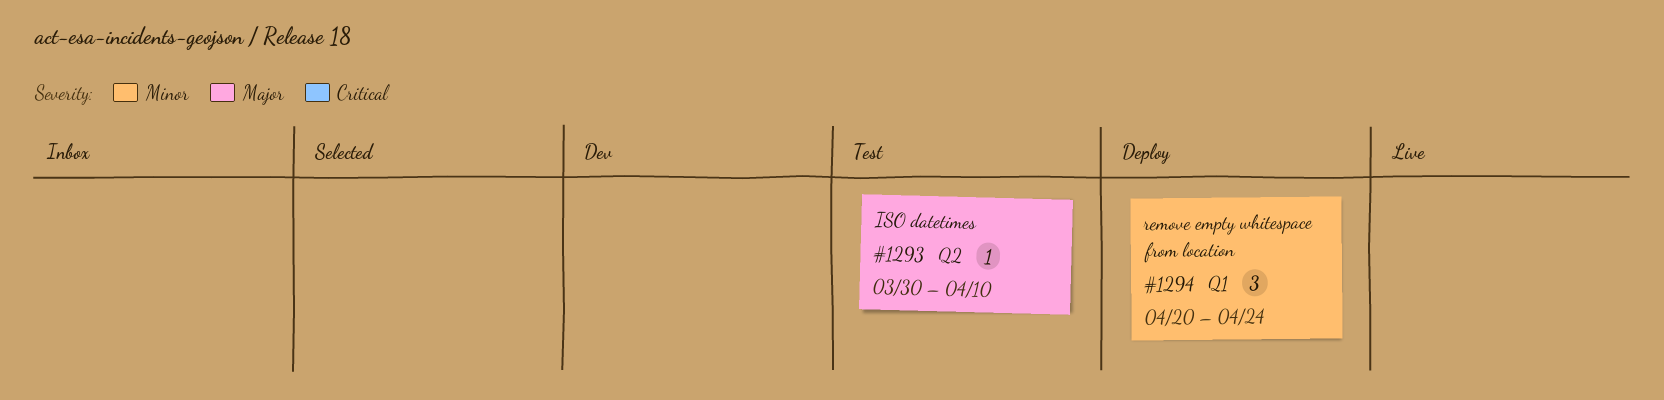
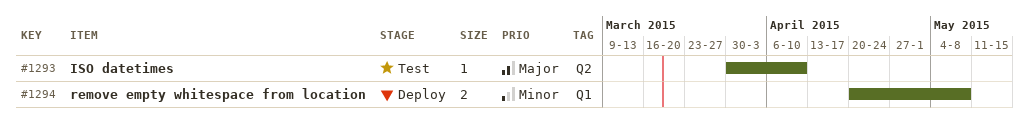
#1294, estimate: 3 -> 2
#1294, due: Apr 24 -> May 8

